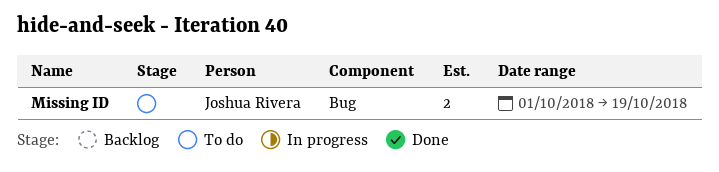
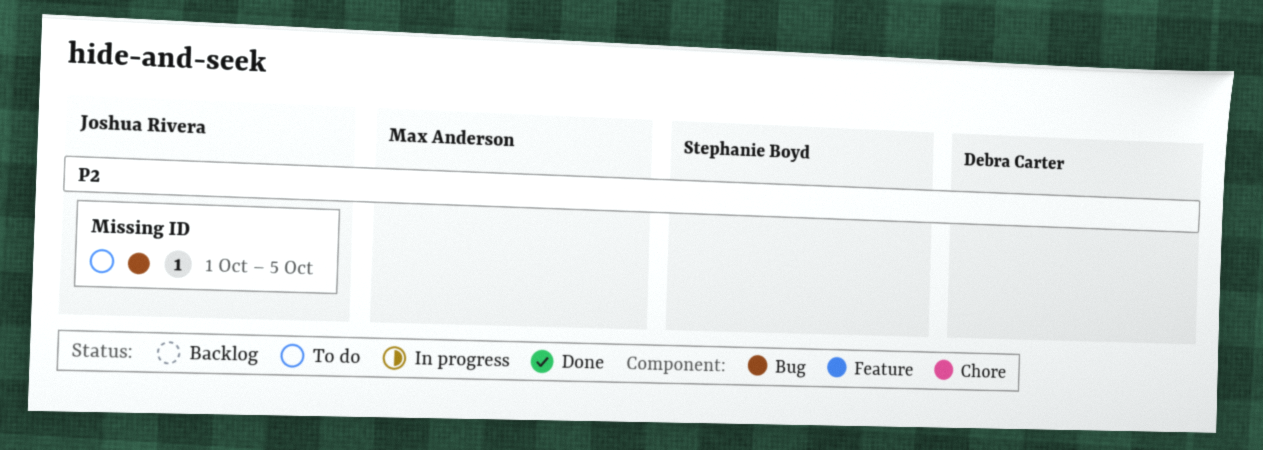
Missing ID, estimate: 2 -> 1
Missing ID, due: Oct 19 -> Oct 5

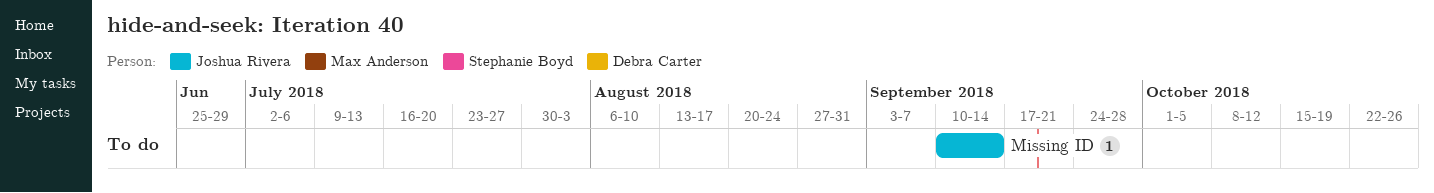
Missing ID, start: Oct 1 -> Sep 10
Missing ID, due: Oct 5 -> Sep 14

